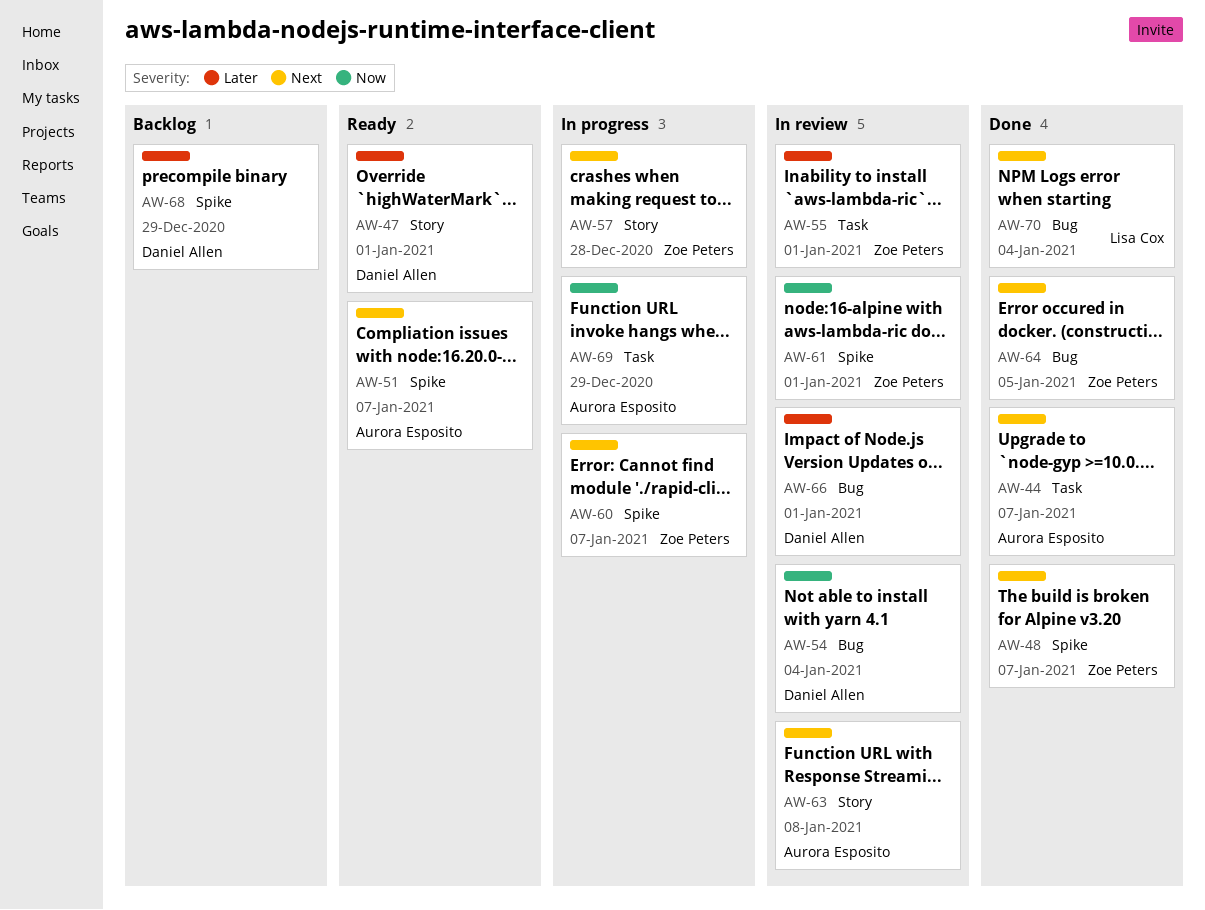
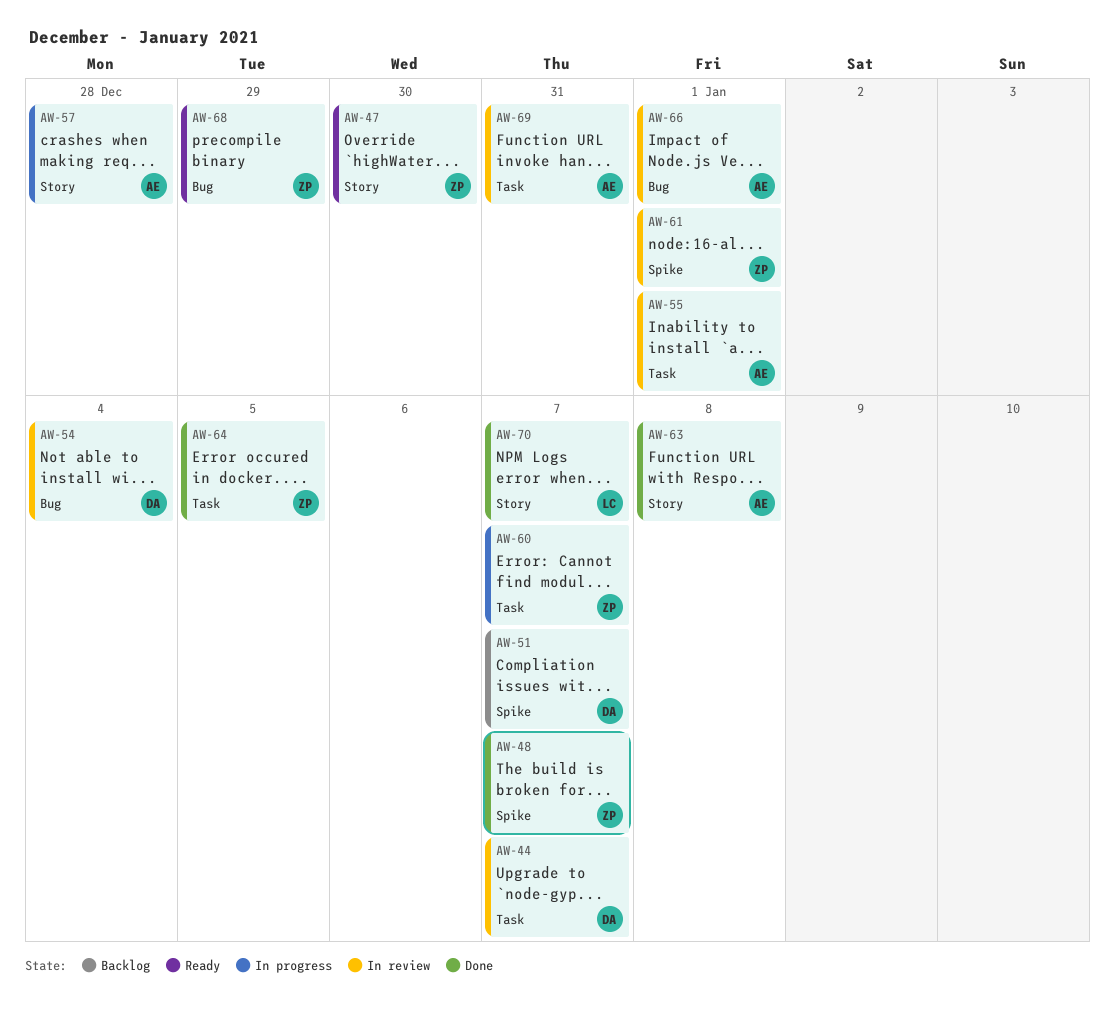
AW-44, status: Done -> In review
AW-44, owner: Aurora Esposito -> Daniel Allen
AW-47, owner: Daniel Allen -> Zoe Peters
AW-47, due: Jan 1 -> Dec 30
AW-51, status: Ready -> Backlog
AW-51, owner: Aurora Esposito -> Daniel Allen
AW-55, owner: Zoe Peters -> Aurora Esposito
AW-57, owner: Zoe Peters -> Aurora Esposito
AW-60, label: Spike -> Task
AW-63, status: In review -> Done
AW-64, label: Bug -> Task
AW-66, owner: Daniel Allen -> Aurora Esposito
AW-68, status: Backlog -> Ready
AW-68, owner: Daniel Allen -> Zoe Peters
AW-68, label: Spike -> Bug
AW-69, status: In progress -> In review
AW-69, due: Dec 29 -> Dec 31
AW-70, label: Bug -> Story
AW-70, due: Jan 4 -> Jan 7

